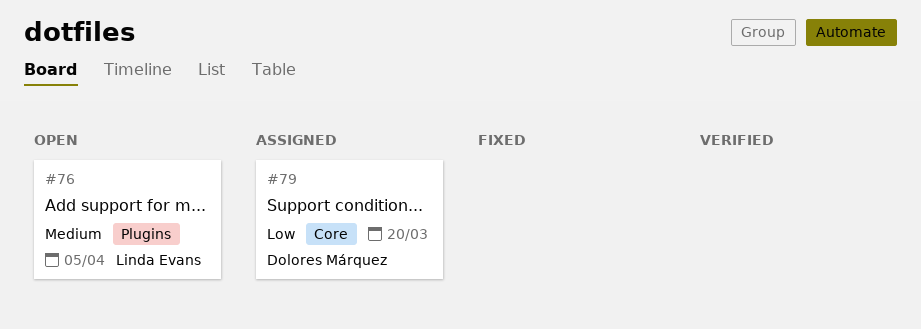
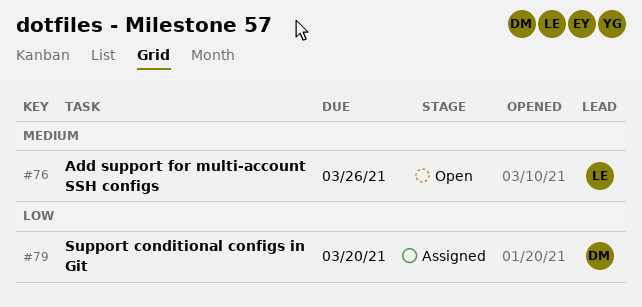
#76, due: Apr 5 -> Mar 26

